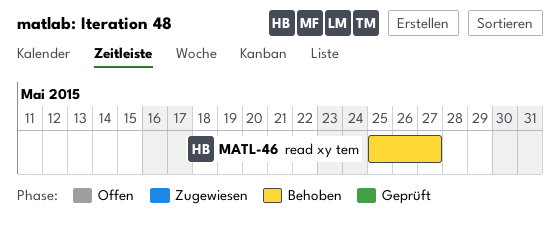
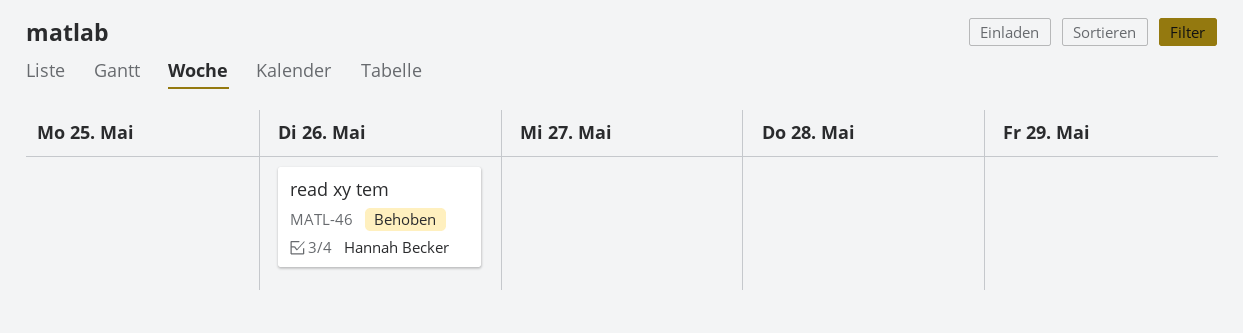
MATL-46, due: May 27 -> May 26

